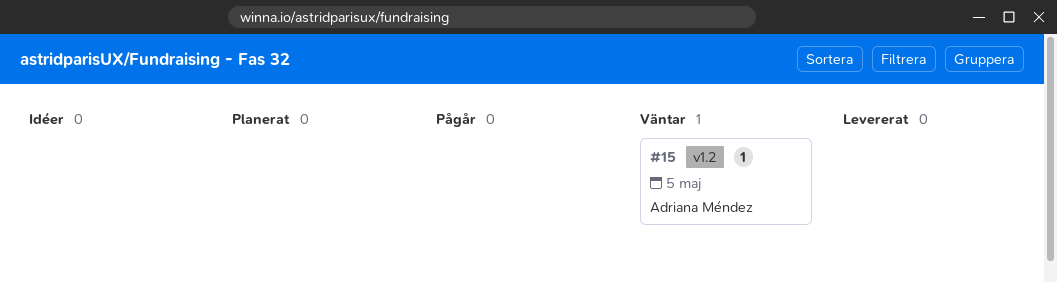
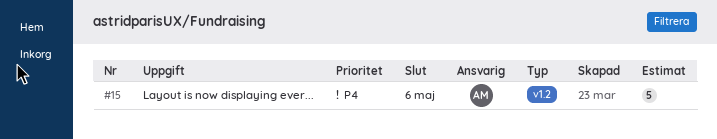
#15, estimate: 1 -> 5
#15, due: May 5 -> May 6

